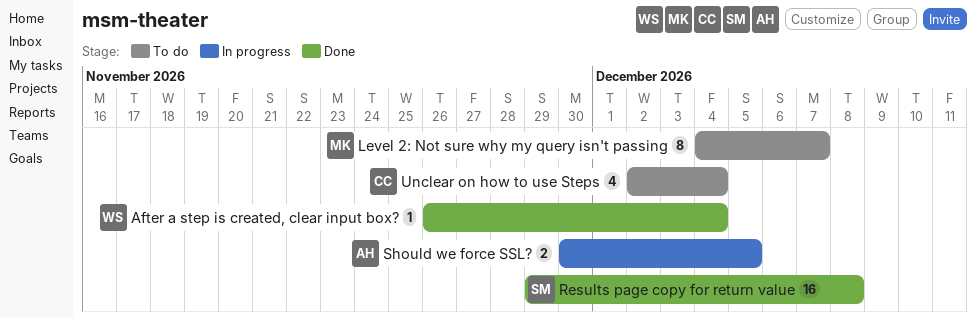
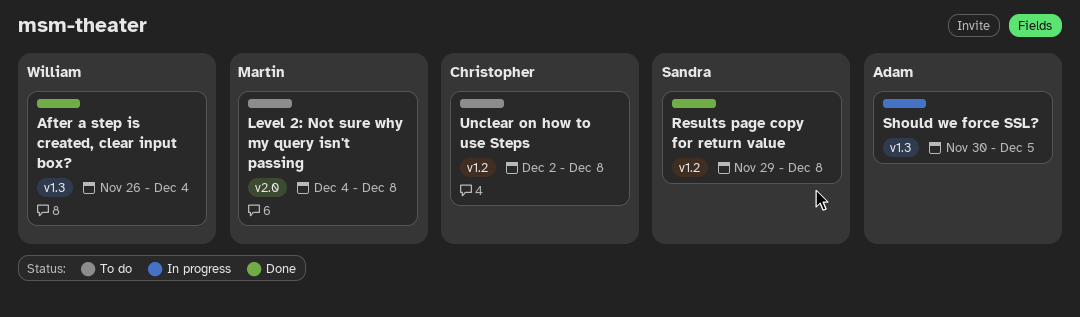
Level 2: Not sure why my query isn't passing, due: Dec 7 -> Dec 8
Unclear on how to use Steps, due: Dec 4 -> Dec 8

